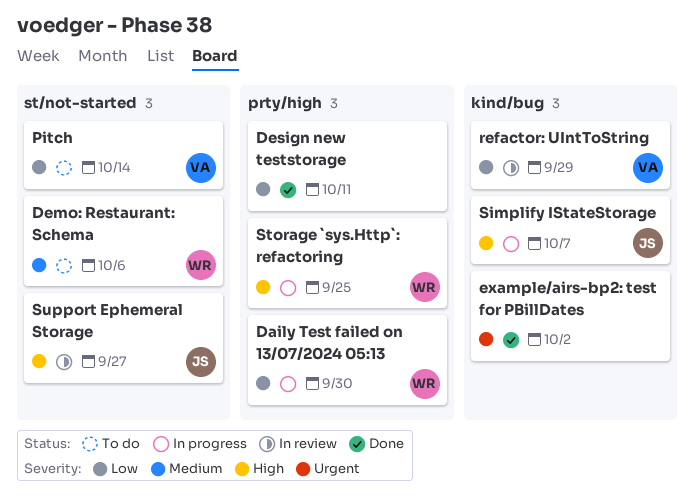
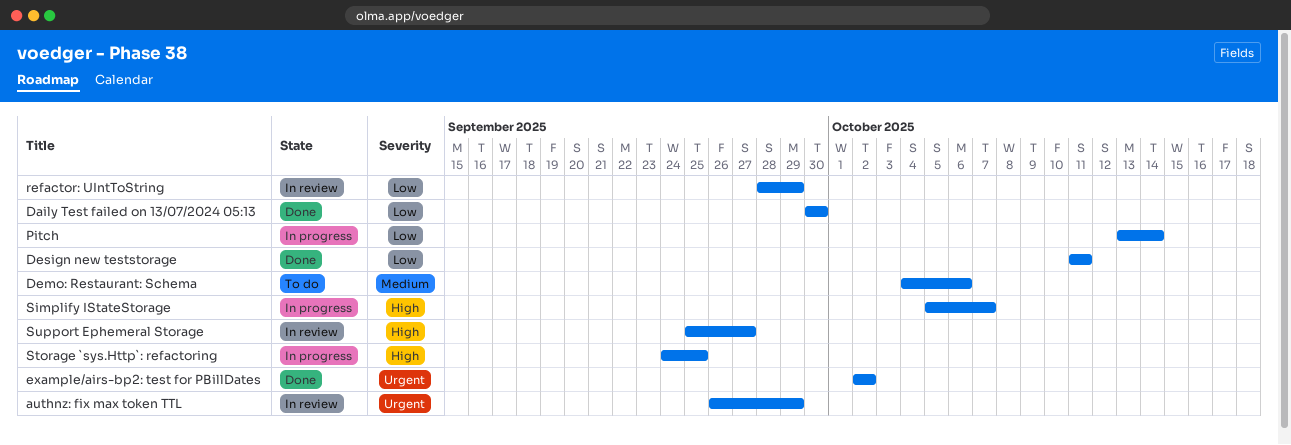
authnz: fix max token TTL: none -> present
Daily Test failed on 13/07/2024 05:13, status: In progress -> Done
Pitch, status: To do -> In progress

